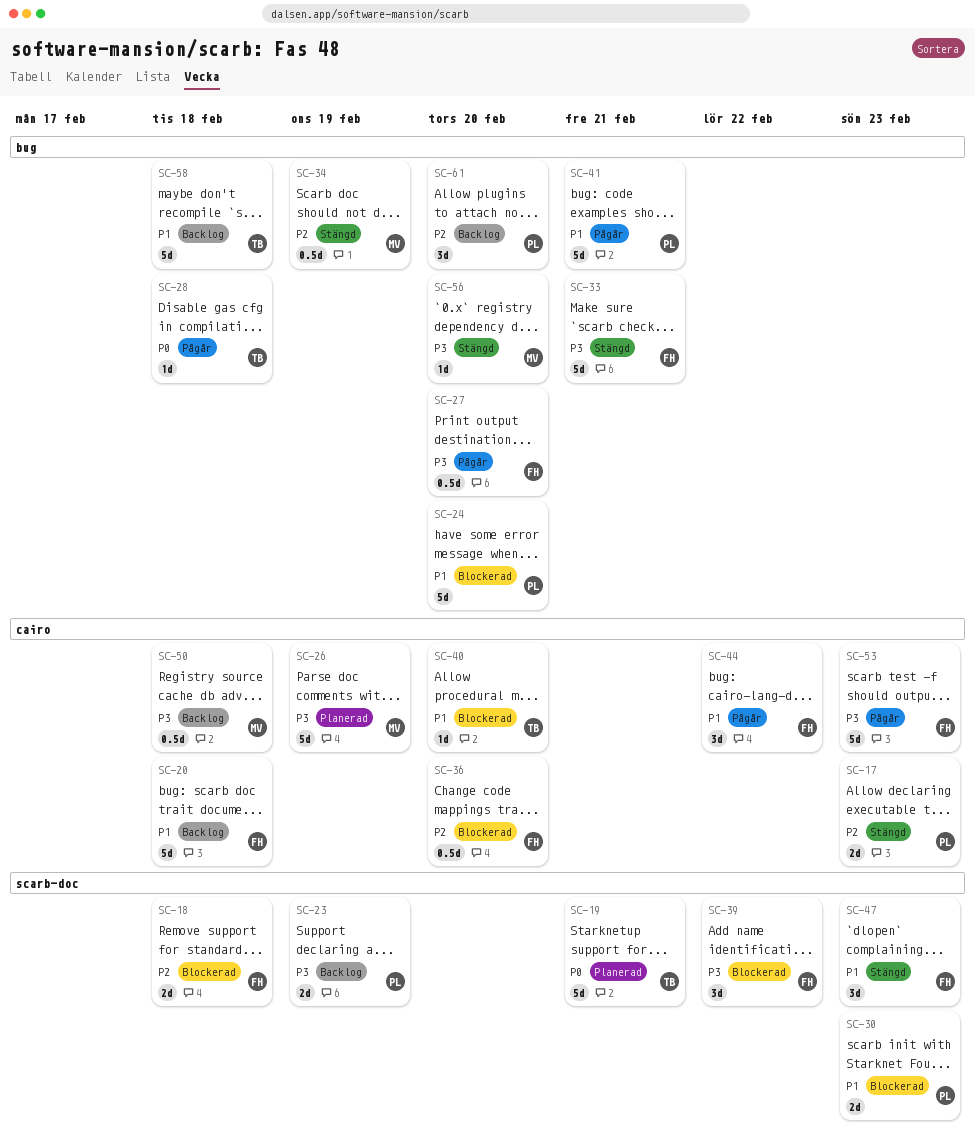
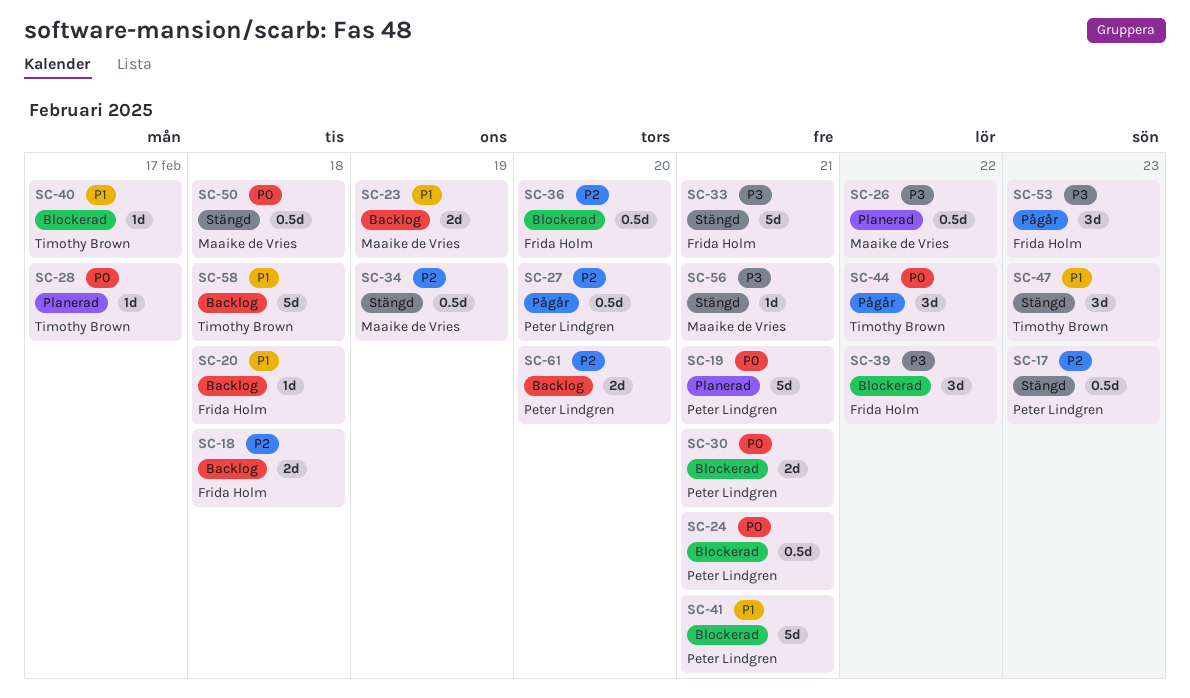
SC-17, estimate: 2d -> 0.5d
SC-18, status: Blockerad -> Backlog
SC-19, owner: Timothy Brown -> Peter Lindgren
SC-20, estimate: 5d -> 1d
SC-23, owner: Peter Lindgren -> Maaike de Vries
SC-23, priority: P3 -> P1
SC-24, priority: P1 -> P0
SC-24, estimate: 5d -> 0.5d
SC-24, due: Feb 20 -> Feb 21
SC-26, estimate: 5d -> 0.5d
SC-26, due: Feb 19 -> Feb 22
SC-27, owner: Frida Holm -> Peter Lindgren
SC-27, priority: P3 -> P2
SC-28, status: Pågår -> Planerad
SC-28, due: Feb 18 -> Feb 17
SC-30, priority: P1 -> P0
SC-30, due: Feb 23 -> Feb 21
SC-40, due: Feb 20 -> Feb 17
SC-41, status: Pågår -> Blockerad
SC-44, owner: Frida Holm -> Timothy Brown
SC-44, priority: P1 -> P0
SC-47, owner: Frida Holm -> Timothy Brown
SC-50, status: Backlog -> Stängd
SC-50, priority: P3 -> P0
SC-53, estimate: 5d -> 3d
SC-56, due: Feb 20 -> Feb 21
SC-61, estimate: 3d -> 2d

